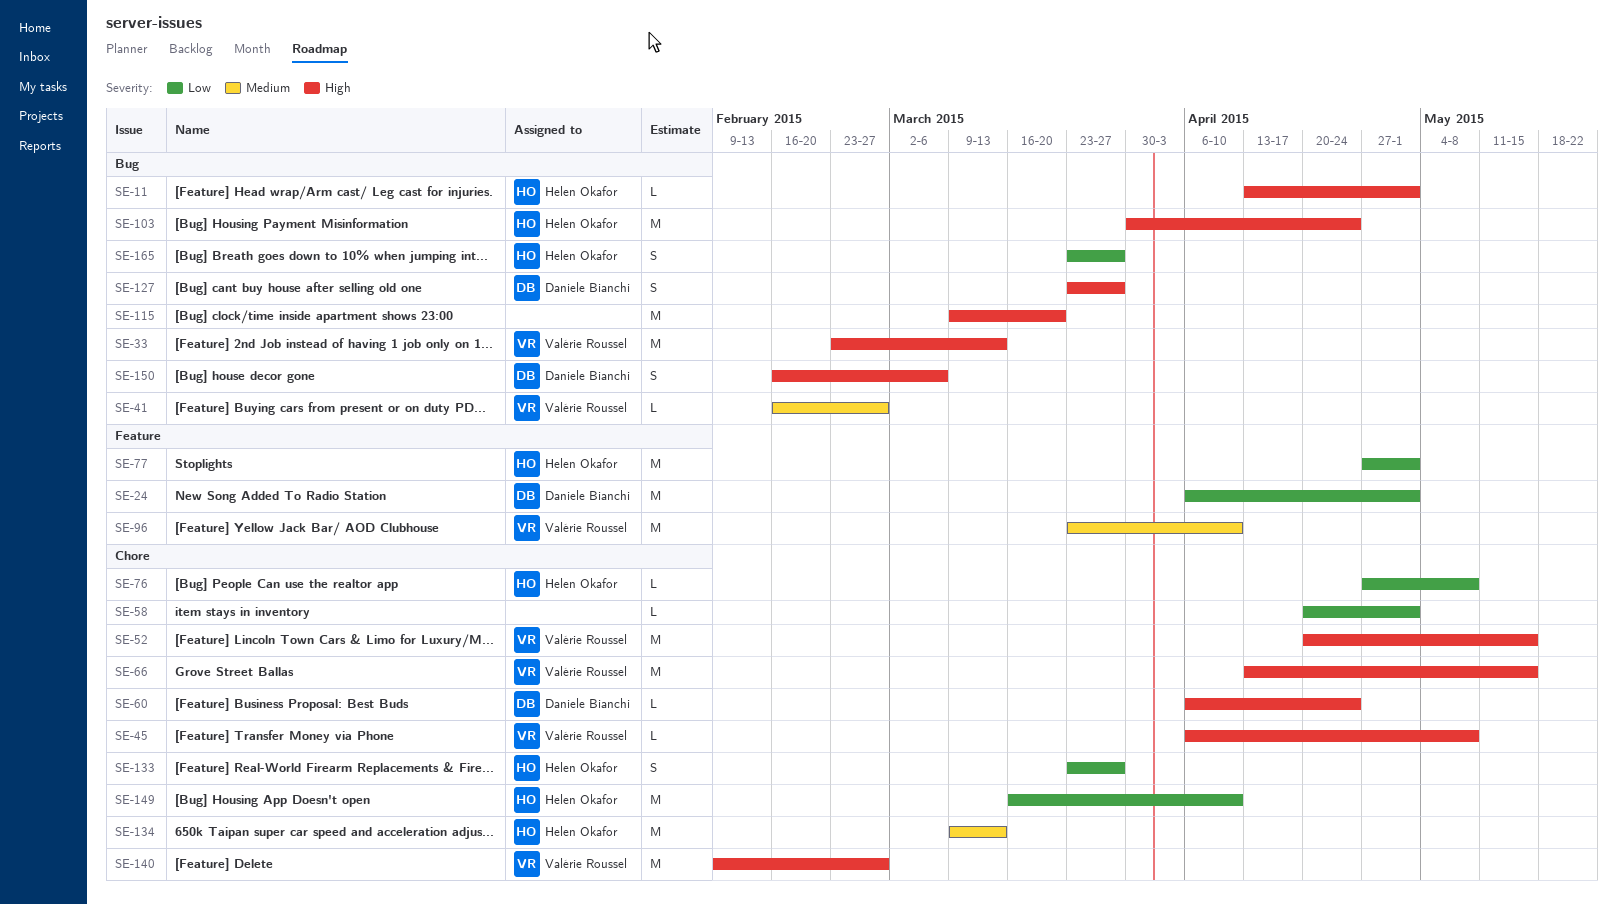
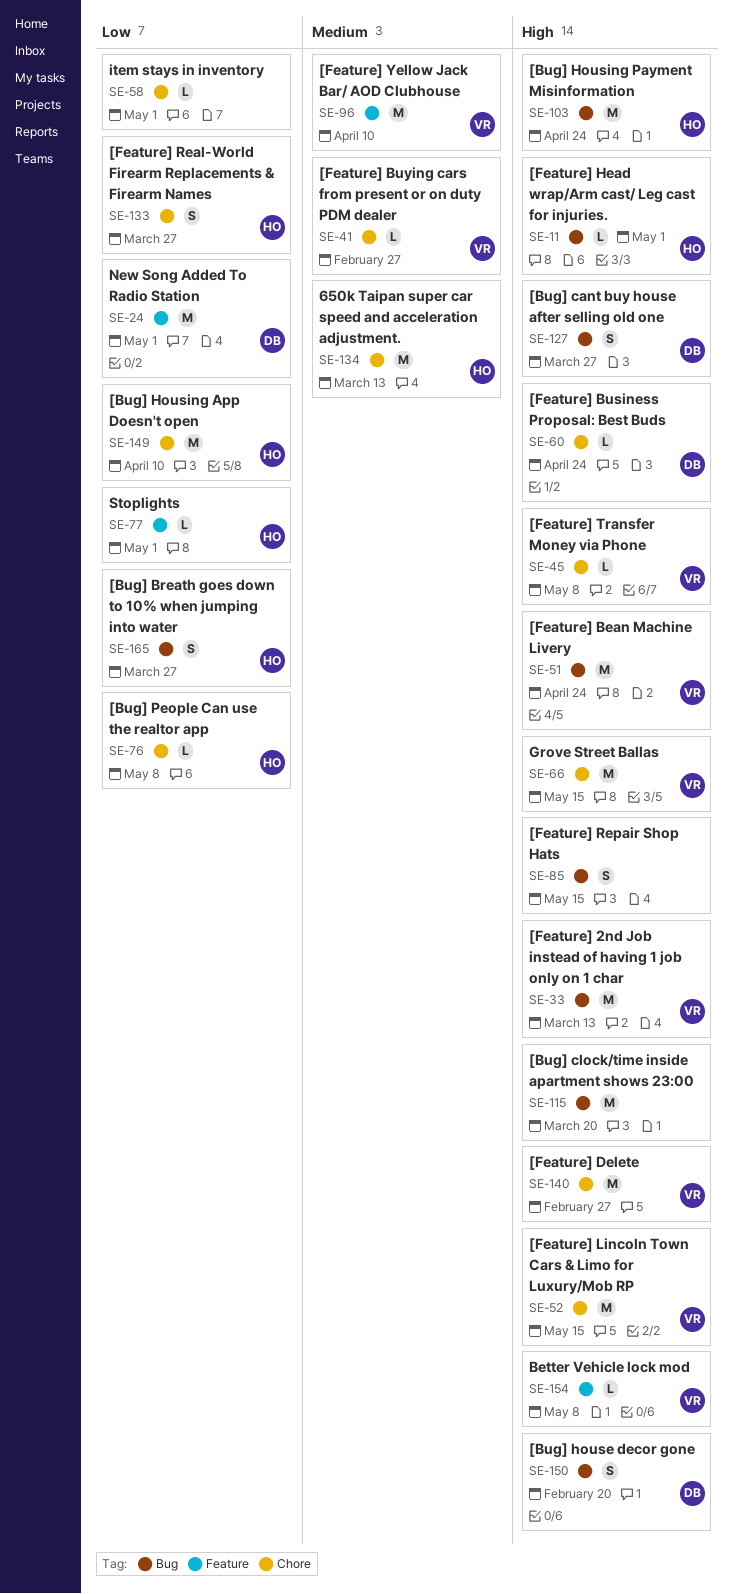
SE-41, label: Bug -> Chore
SE-51: none -> present
SE-77, estimate: M -> L
SE-85: none -> present
SE-150, due: Mar 6 -> Feb 20
SE-154: none -> present

